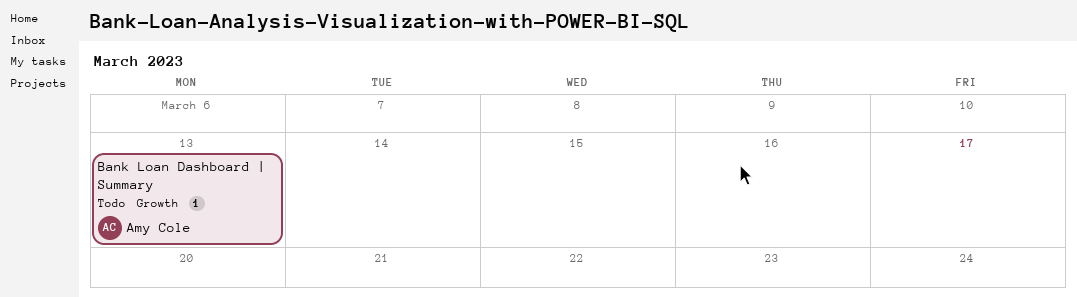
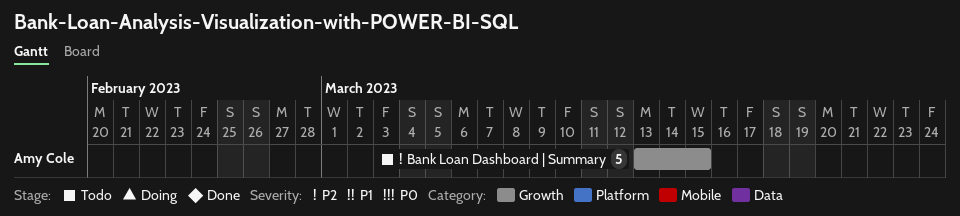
Bank Loan Dashboard | Summary, estimate: 1 -> 5
Bank Loan Dashboard | Summary, due: Mar 13 -> Mar 15

